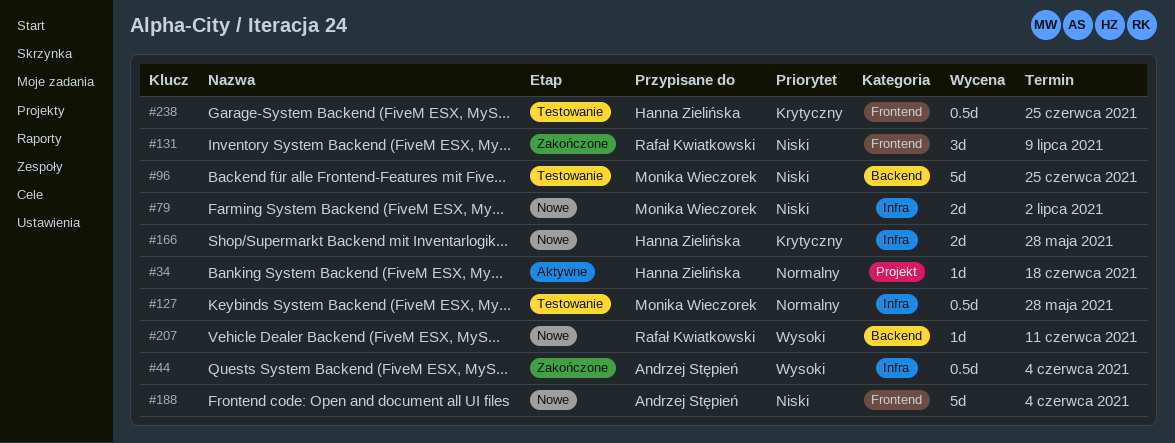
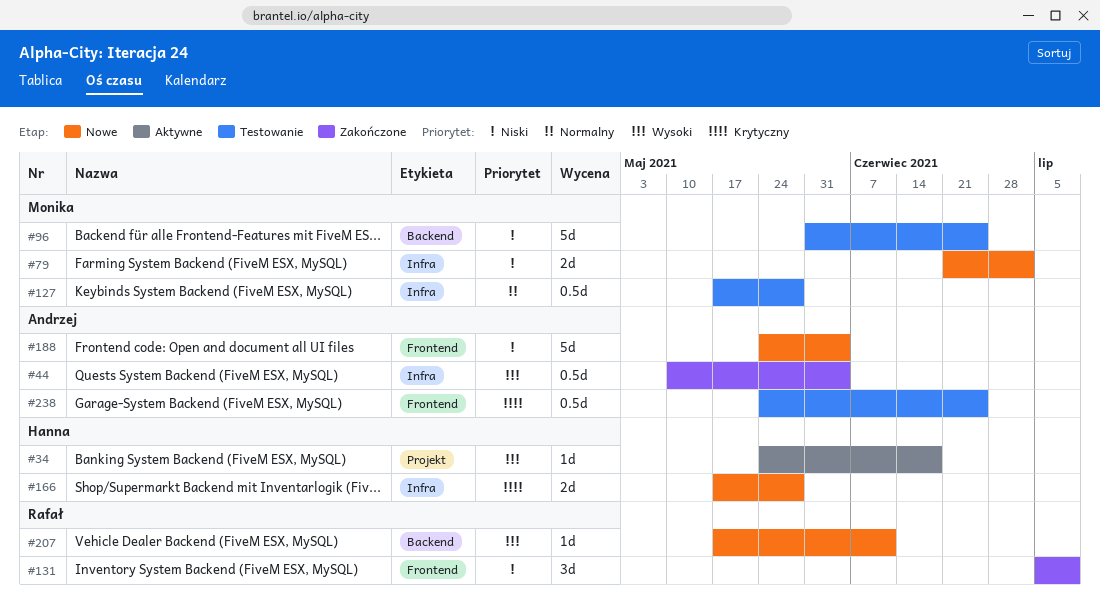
#34, priority: Normalny -> Wysoki
#238, owner: Hanna Zielińska -> Andrzej Stępień

